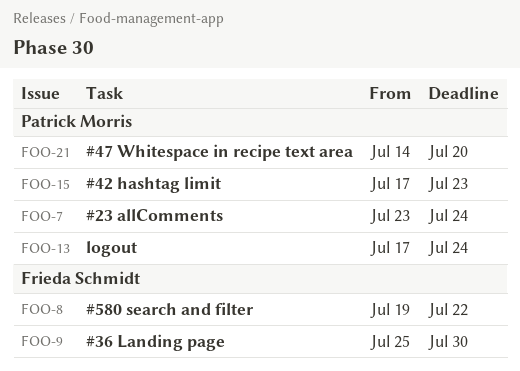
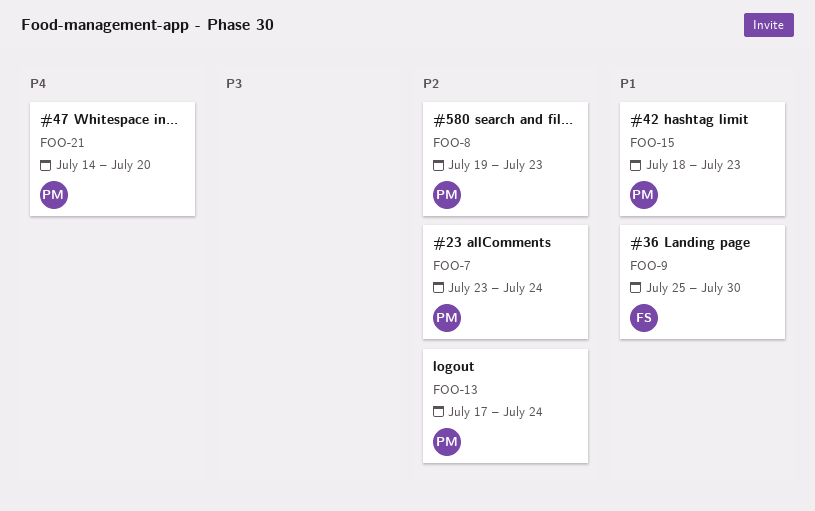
FOO-8, owner: Frieda Schmidt -> Patrick Morris
FOO-8, due: Jul 22 -> Jul 23
FOO-15, start: Jul 17 -> Jul 18

